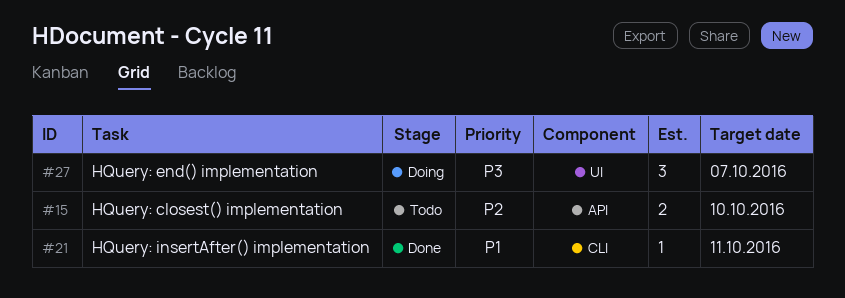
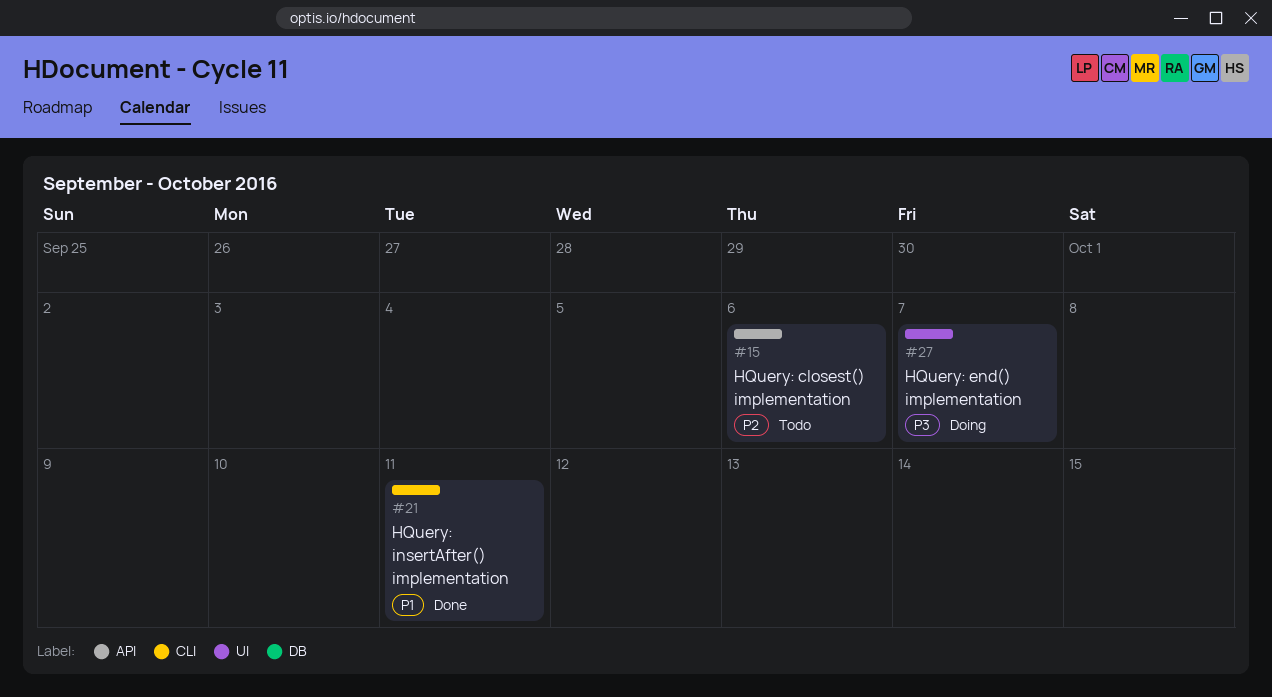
#15, due: Oct 10 -> Oct 6

